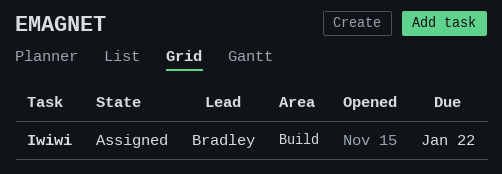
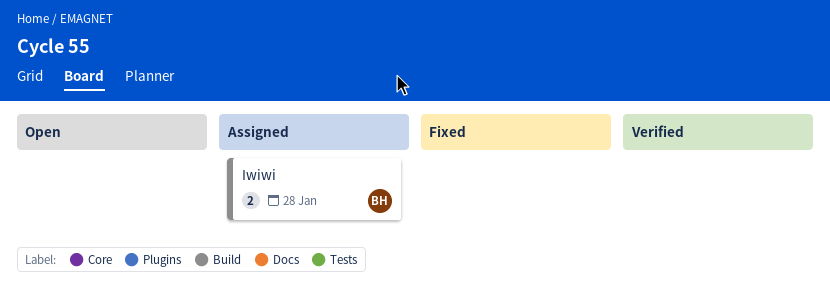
Iwiwi, due: Jan 22 -> Jan 28

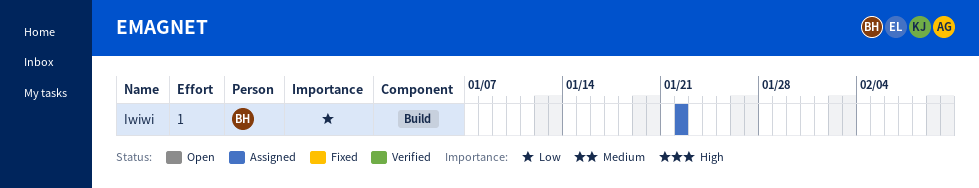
Iwiwi, estimate: 2 -> 1
Iwiwi, due: Jan 28 -> Jan 22

